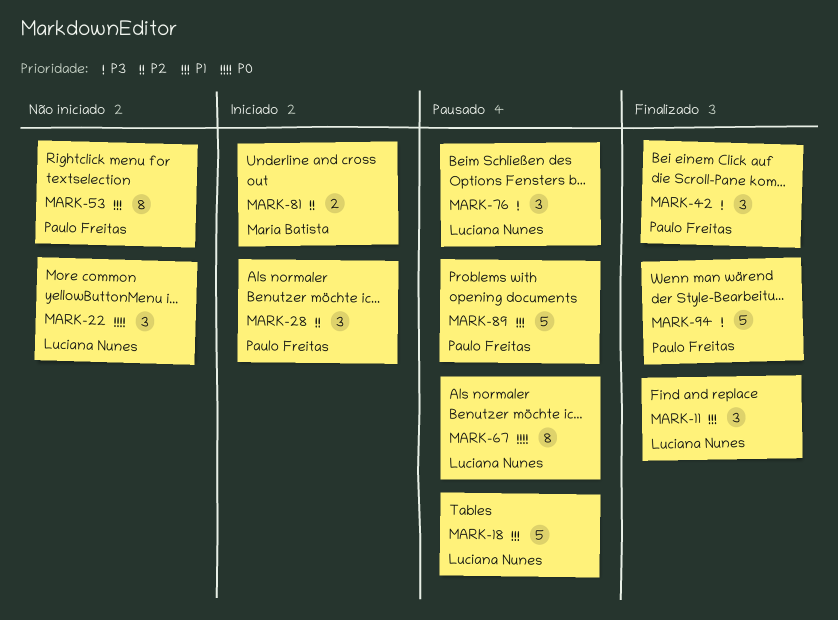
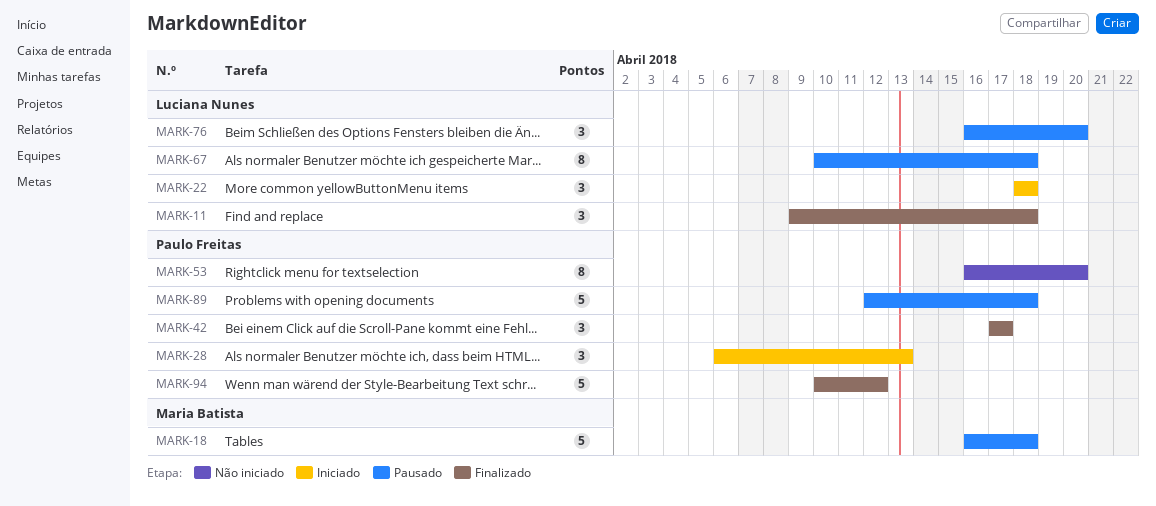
MARK-18, owner: Luciana Nunes -> Maria Batista
MARK-22, status: Não iniciado -> Iniciado
MARK-81: present -> none

